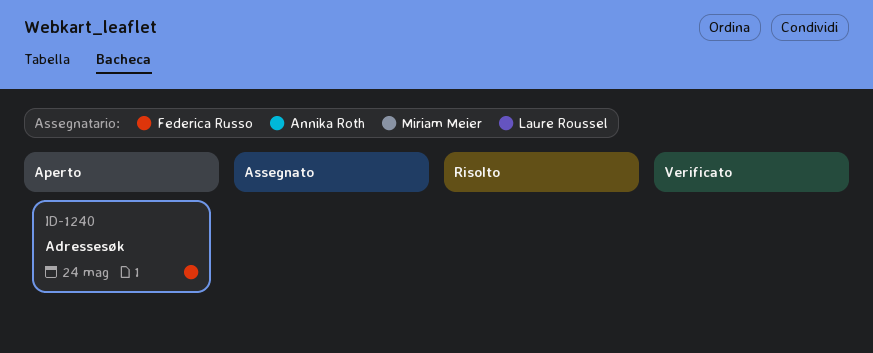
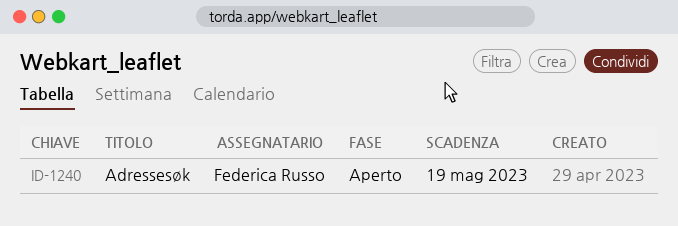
ID-1240, due: May 24 -> May 19

